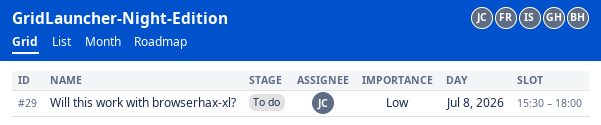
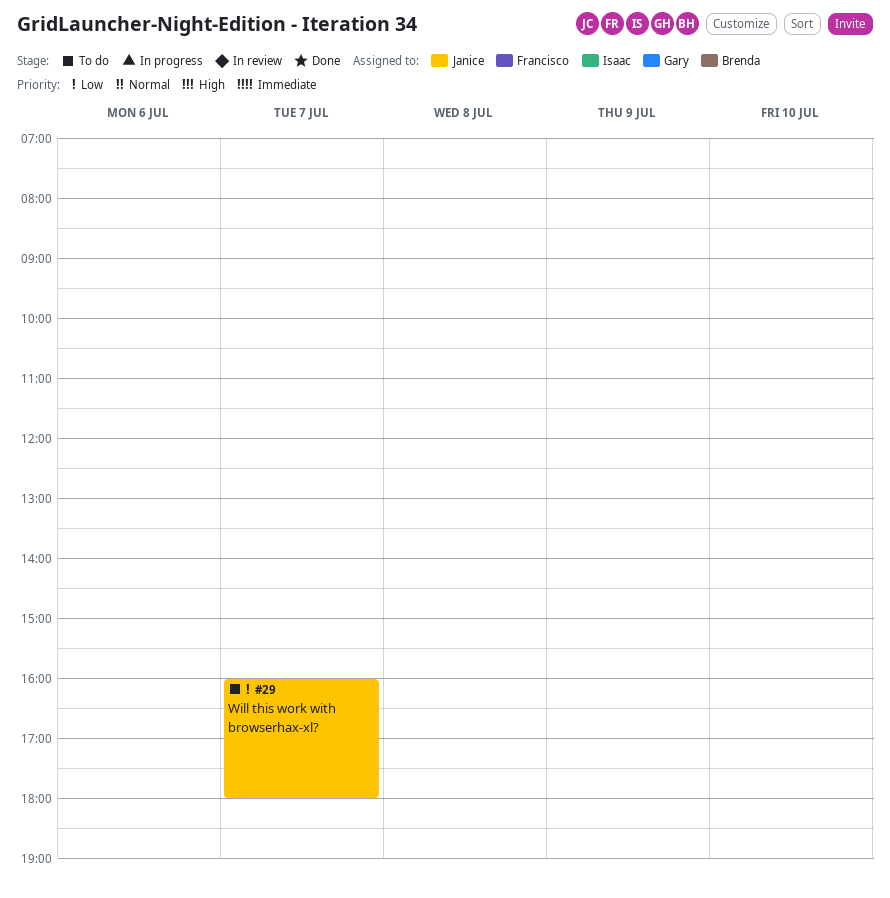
#29, day: Jul 8 -> Jul 7
#29, begins: 15:30 -> 16:00

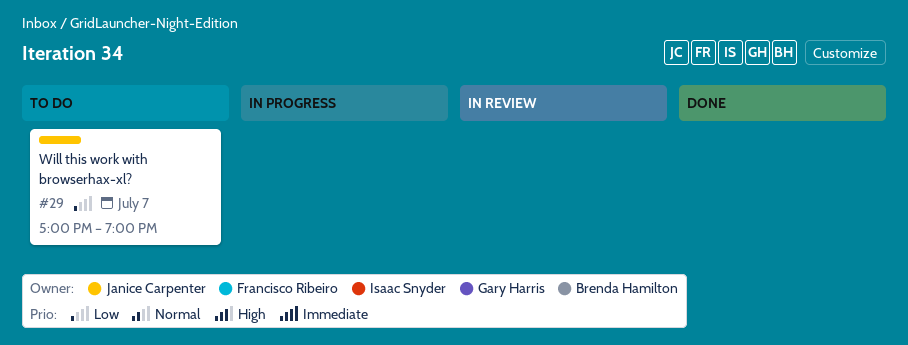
#29, begins: 16:00 -> 17:00
#29, ends: 18:00 -> 19:00

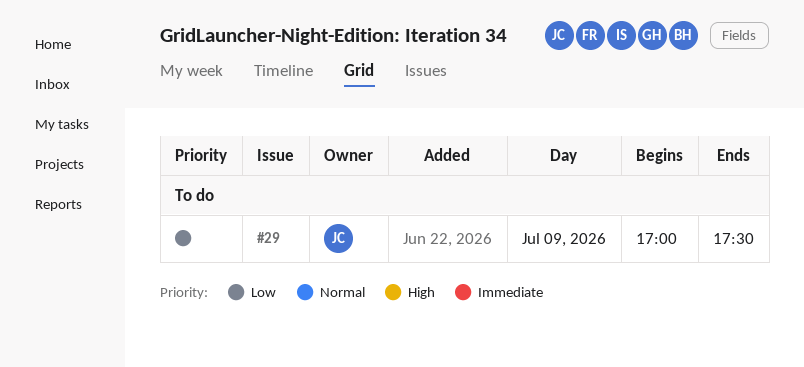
#29, day: Jul 7 -> Jul 9
#29, ends: 19:00 -> 17:30

